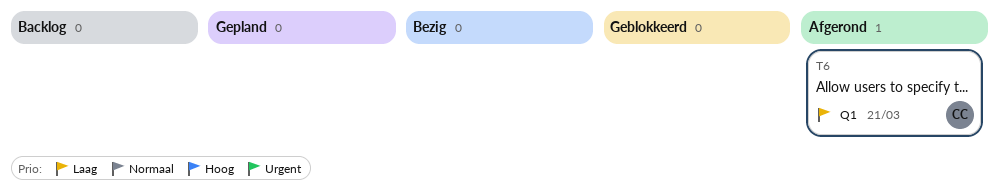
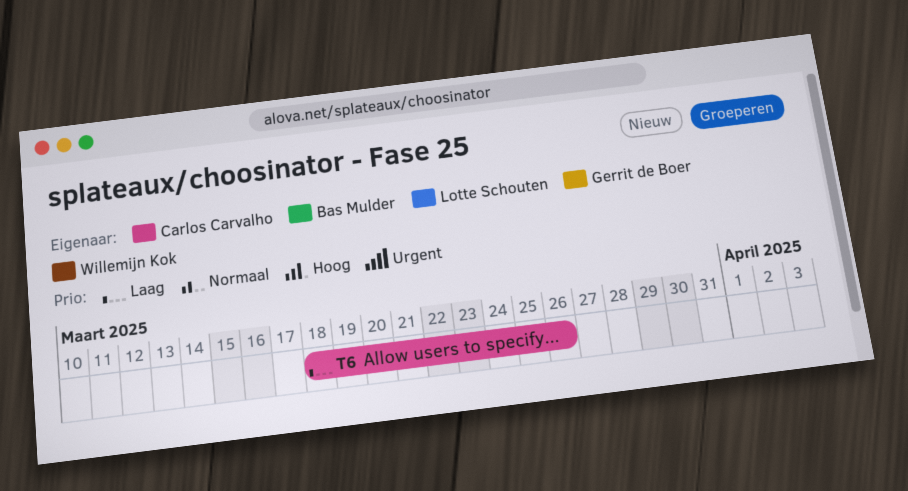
T6, due: Mar 21 -> Mar 26

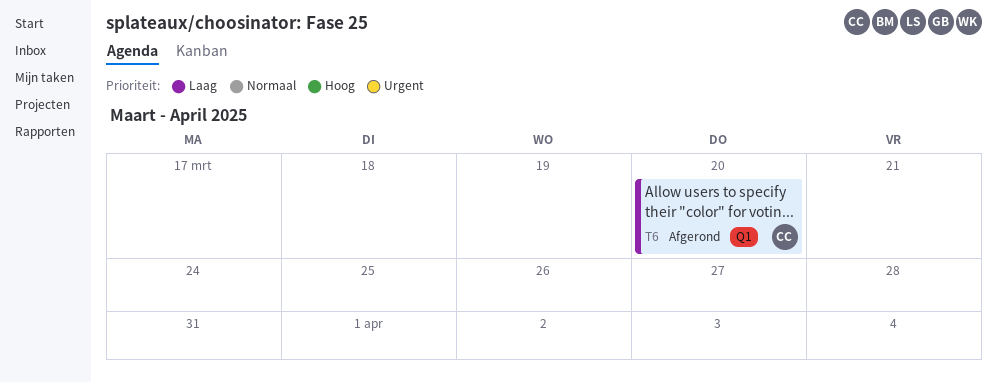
T6, due: Mar 26 -> Mar 20

